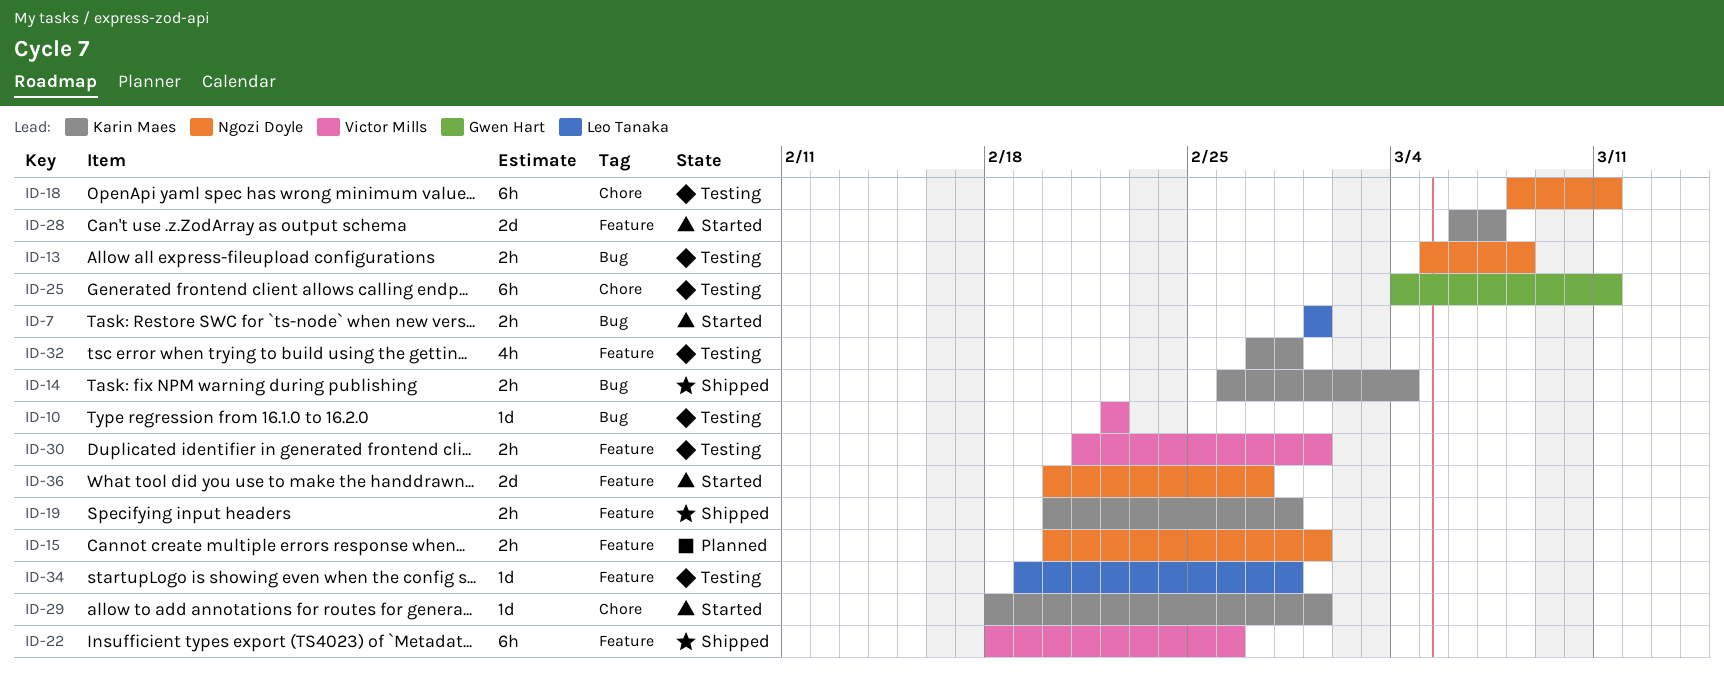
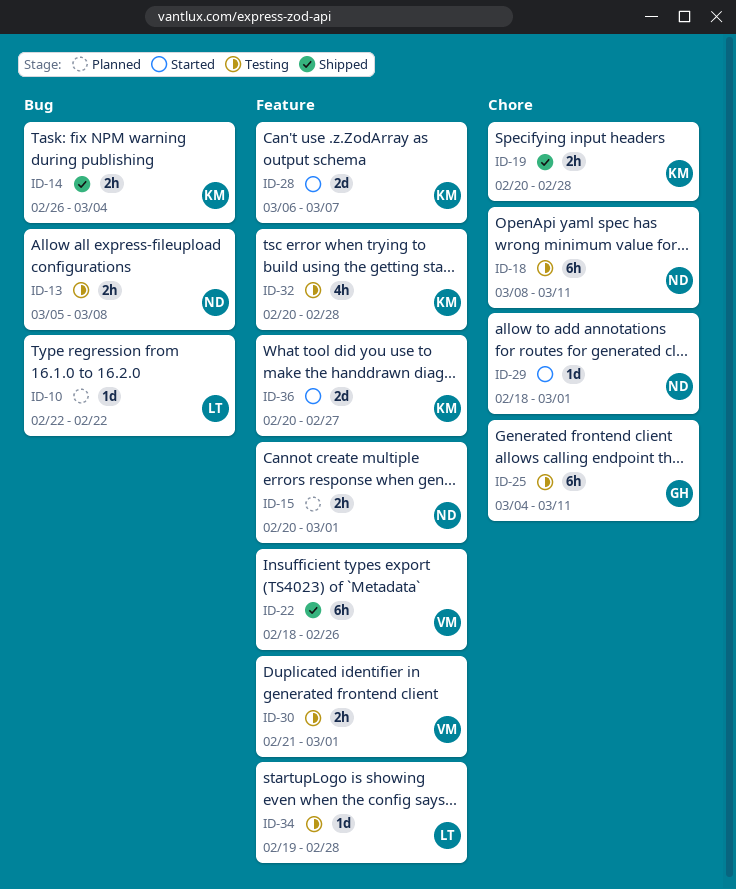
ID-7: present -> none
ID-10, status: Testing -> Planned
ID-10, owner: Victor Mills -> Leo Tanaka
ID-19, label: Feature -> Chore
ID-29, owner: Karin Maes -> Ngozi Doyle
ID-32, start: Feb 27 -> Feb 20
ID-36, owner: Ngozi Doyle -> Karin Maes

